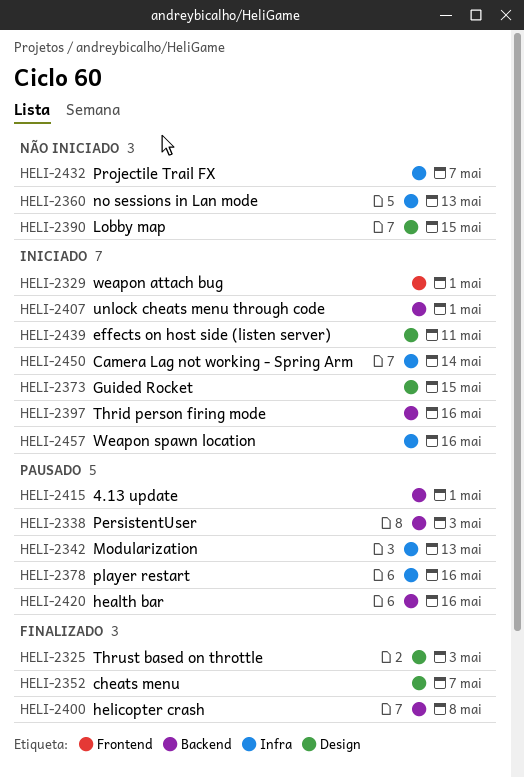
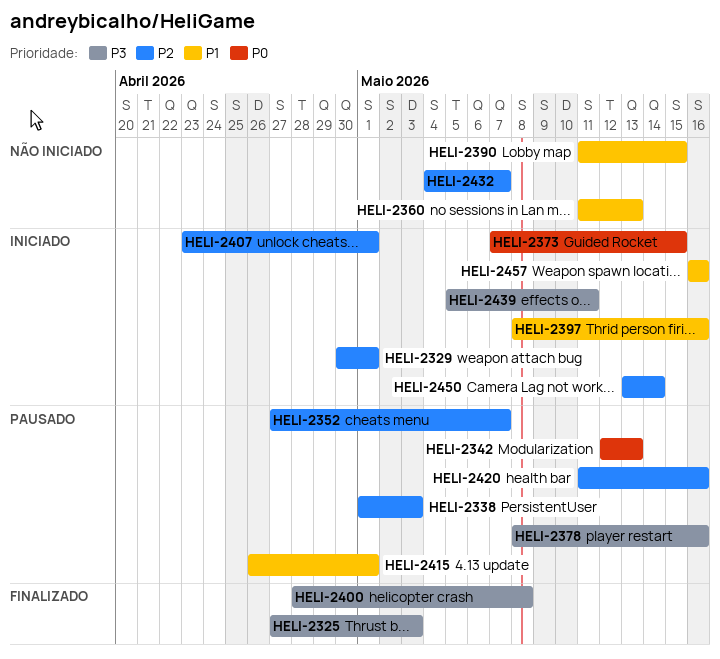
HELI-2352, status: Finalizado -> Pausado

